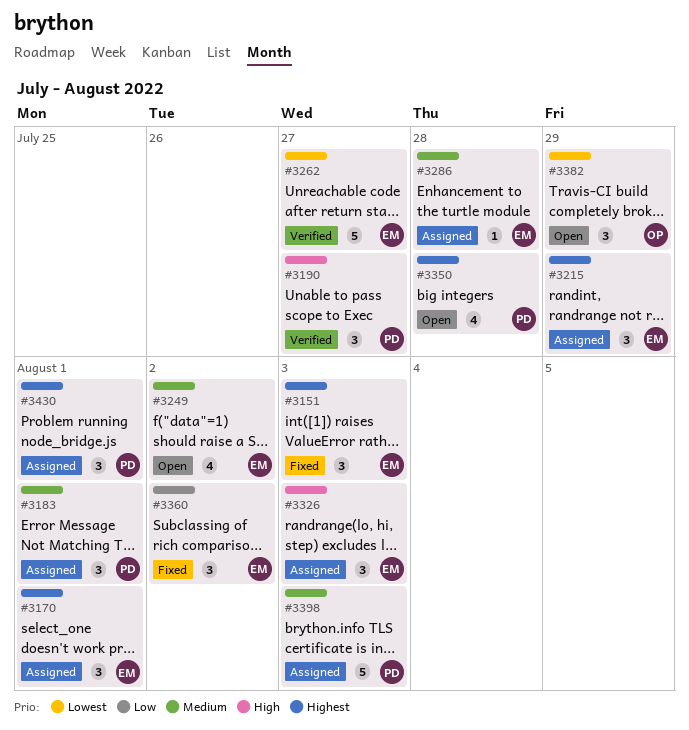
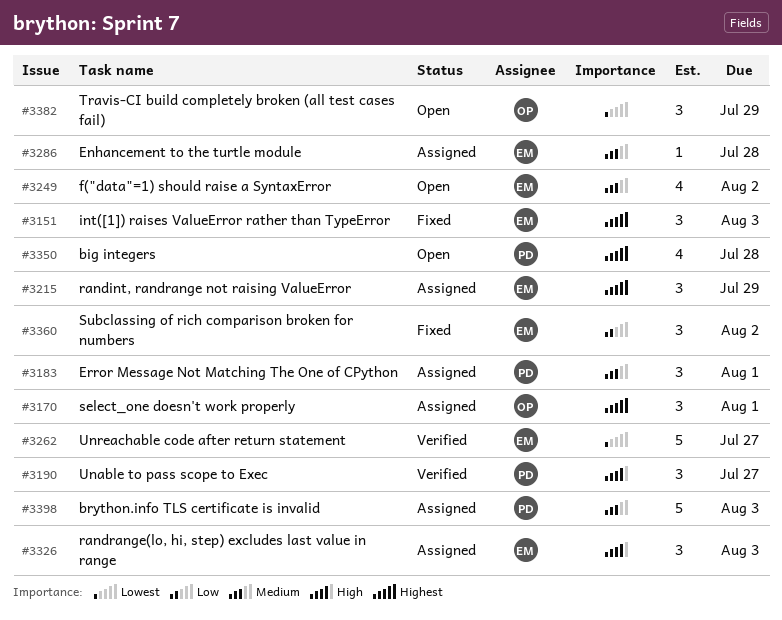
#3170, owner: EM -> OP
#3430: present -> none

